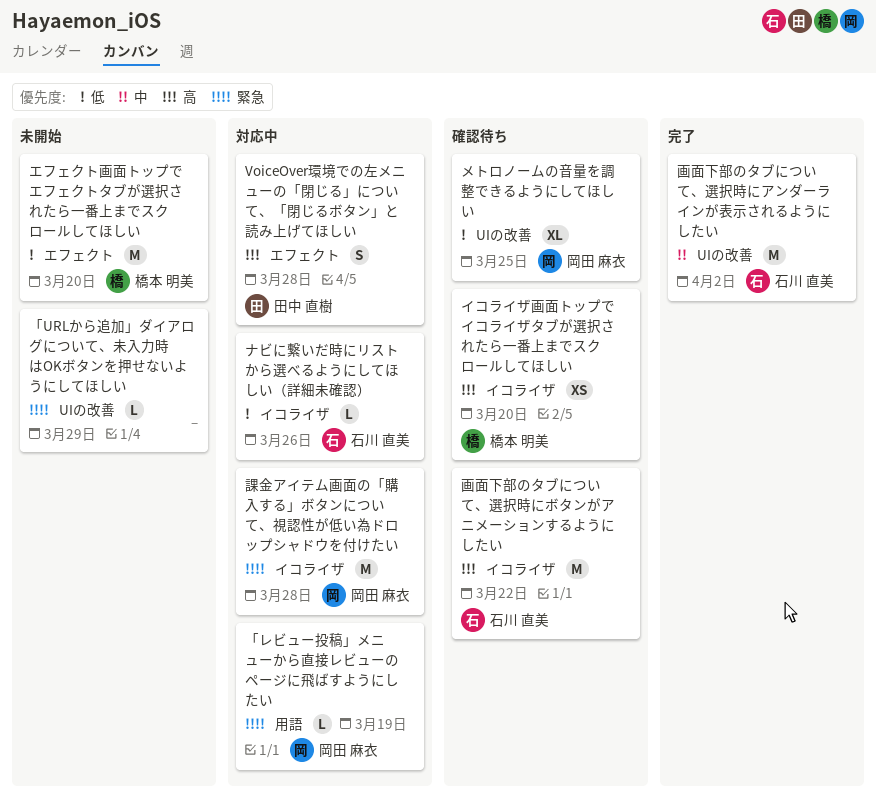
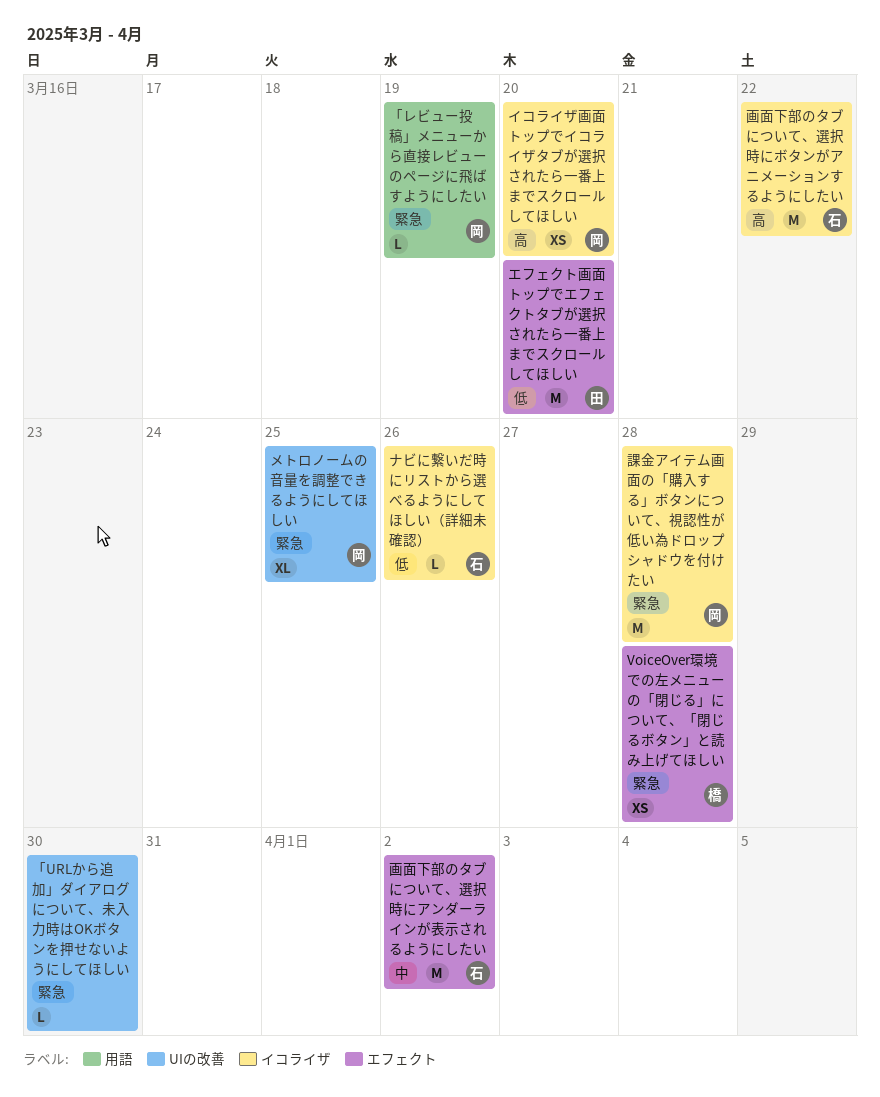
VoiceOver環境での左メニューの「閉じる」について、「閉じるボタン」と読み上げてほしい, owner: 田中 直樹 -> 橋本 明美
VoiceOver環境での左メニューの「閉じる」について、「閉じるボタン」と読み上げてほしい, priority: 高 -> 緊急
VoiceOver環境での左メニューの「閉じる」について、「閉じるボタン」と読み上げてほしい, estimate: S -> XS
「URLから追加」ダイアログについて、未入力時はOKボタンを押せないようにしてほしい, due: Mar 29 -> Mar 30
イコライザ画面トップでイコライザタブが選択されたら一番上までスクロールしてほしい, owner: 橋本 明美 -> 岡田 麻衣
エフェクト画面トップでエフェクトタブが選択されたら一番上までスクロールしてほしい, owner: 橋本 明美 -> 田中 直樹
メトロノームの音量を調整できるようにしてほしい, priority: 低 -> 緊急
画面下部のタブについて、選択時にアンダーラインが表示されるようにしたい, label: UIの改善 -> エフェクト

